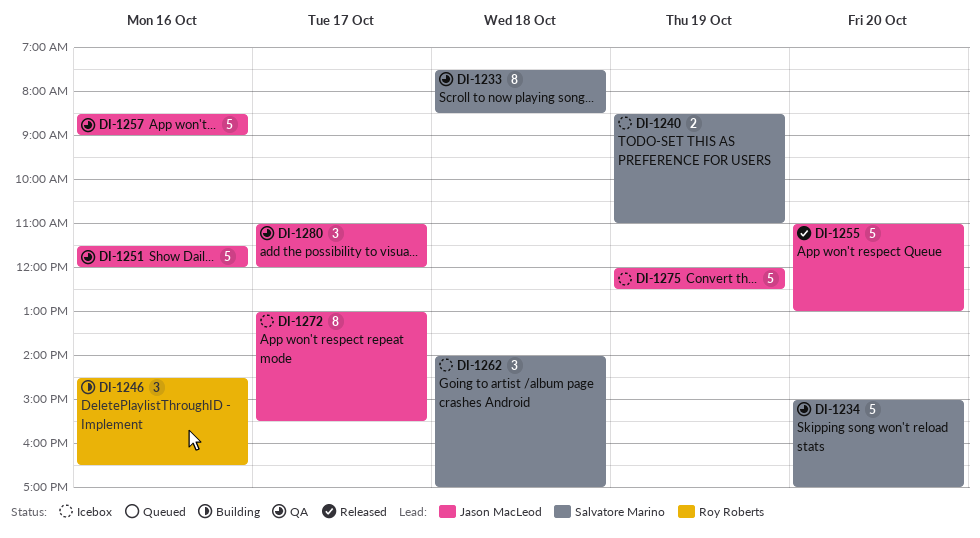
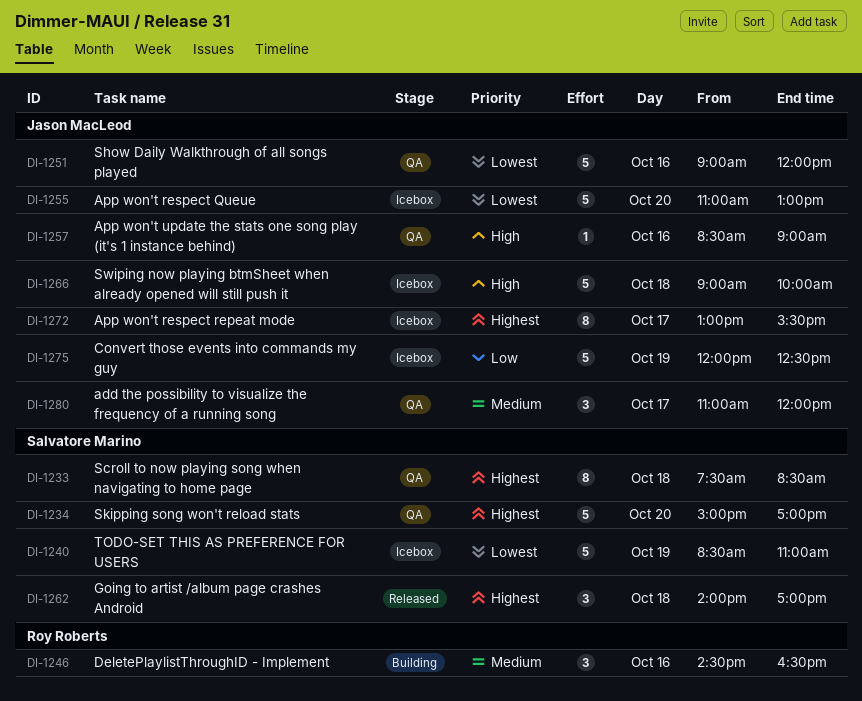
DI-1240, estimate: 2 -> 5
DI-1251, begins: 11:30 -> 09:00
DI-1255, status: Released -> Icebox
DI-1257, estimate: 5 -> 1
DI-1262, status: Icebox -> Released
DI-1266: none -> present

